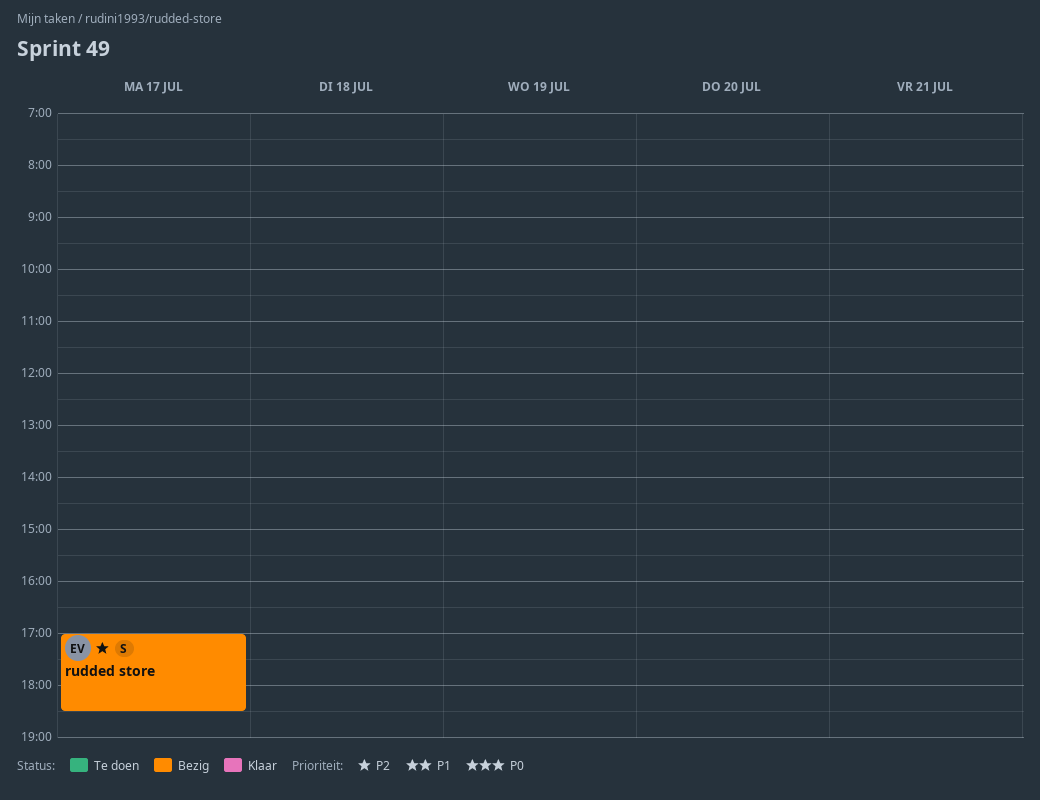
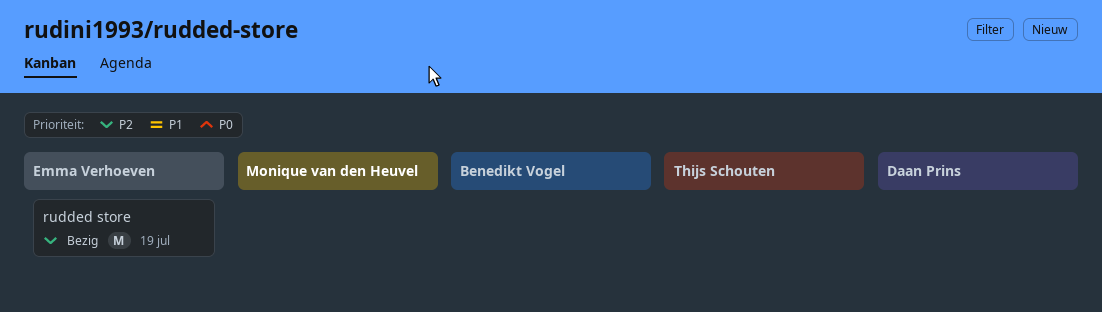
rudded store, estimate: S -> M
rudded store, day: Jul 17 -> Jul 19

